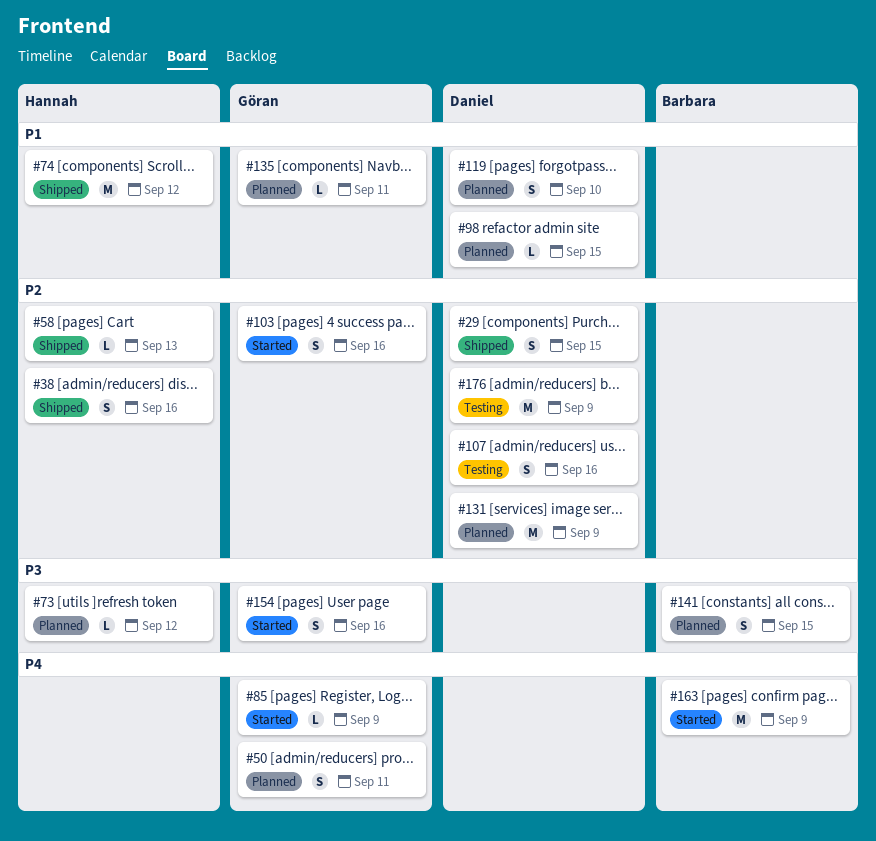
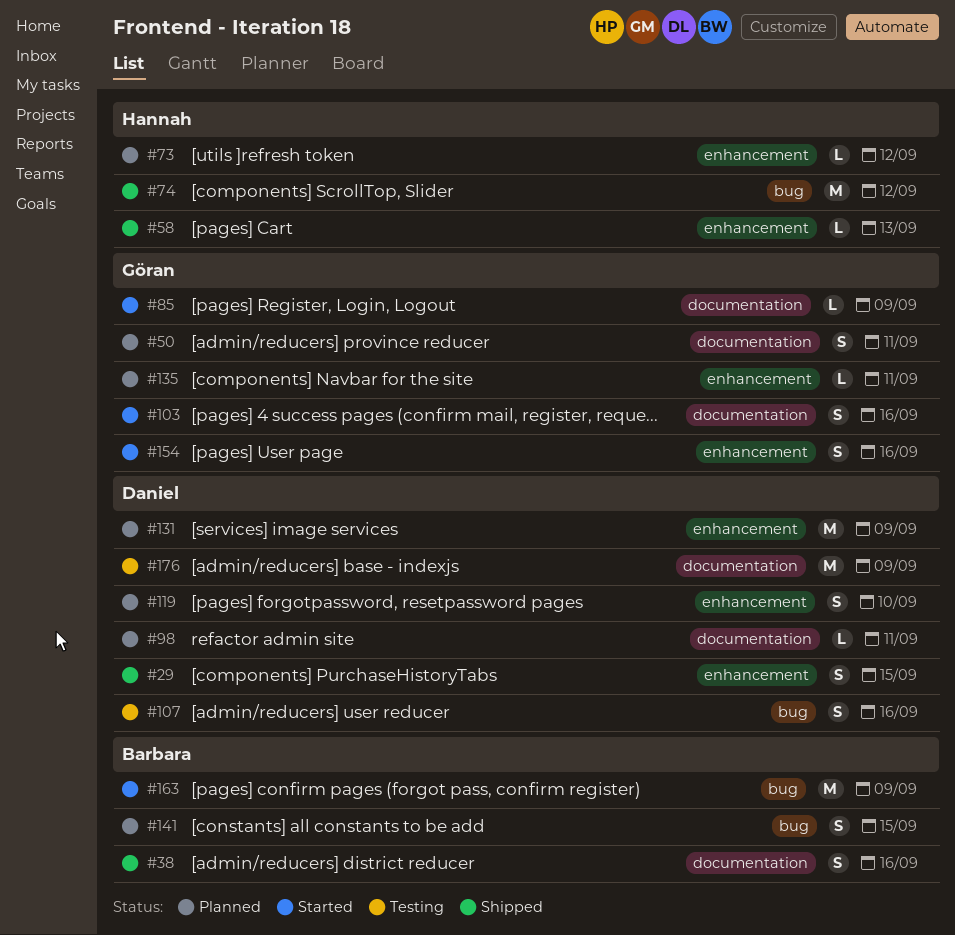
#38, owner: Hannah -> Barbara
#98, due: Sep 15 -> Sep 11

